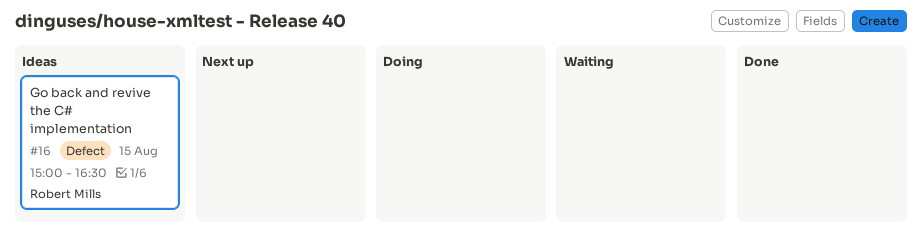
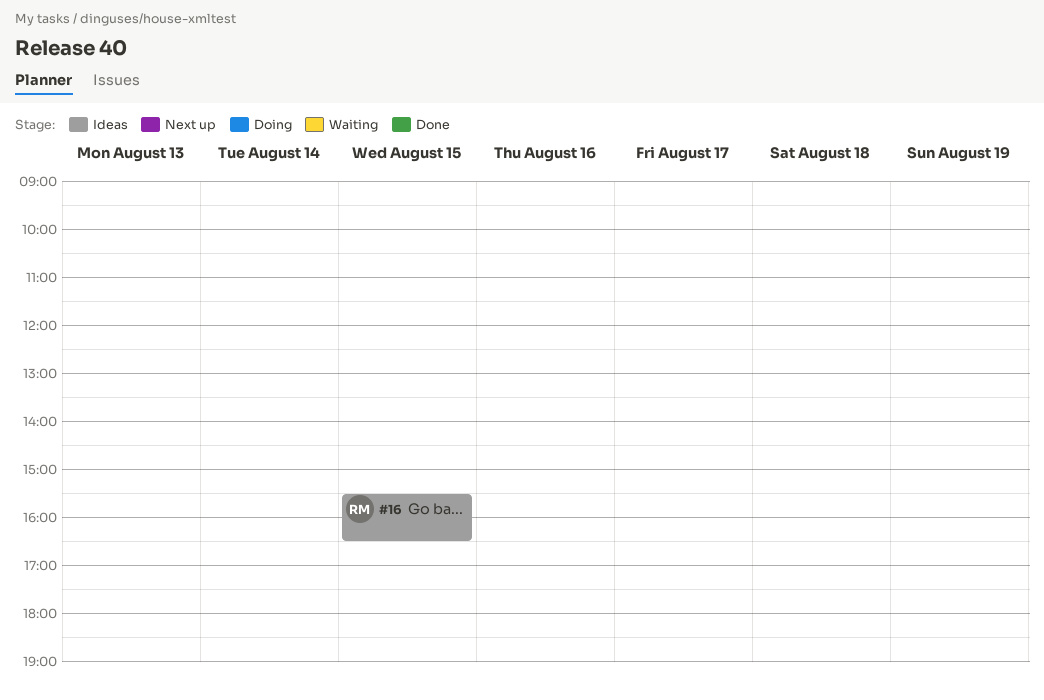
#16, begins: 15:00 -> 15:30

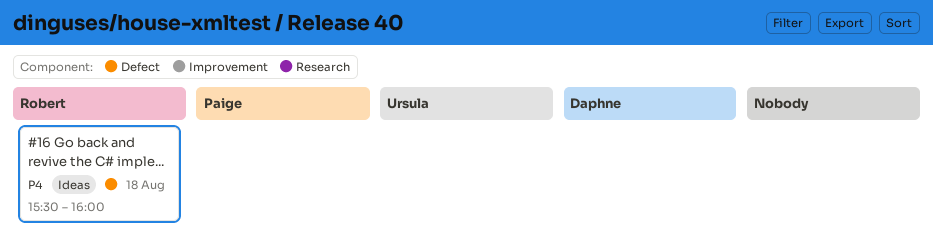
#16, day: Aug 15 -> Aug 18
#16, ends: 16:30 -> 16:00

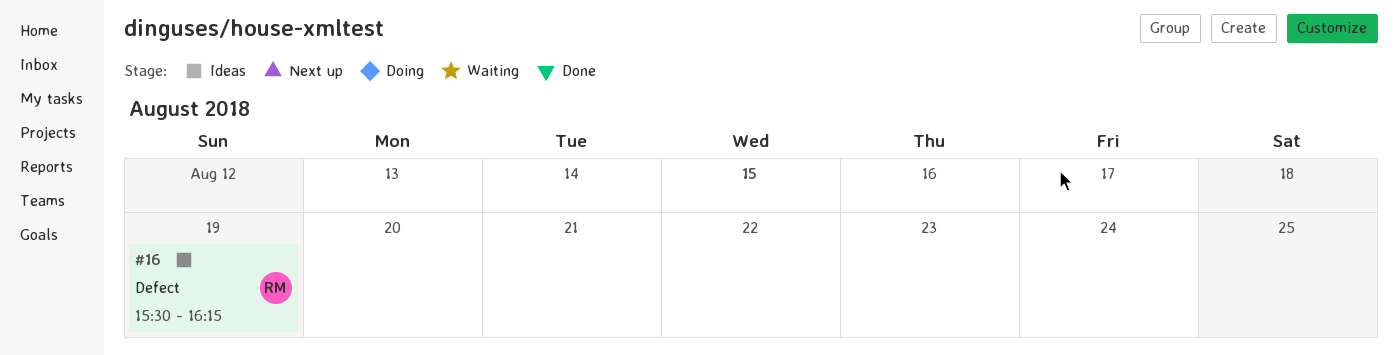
#16, day: Aug 18 -> Aug 19
#16, ends: 16:00 -> 16:15

